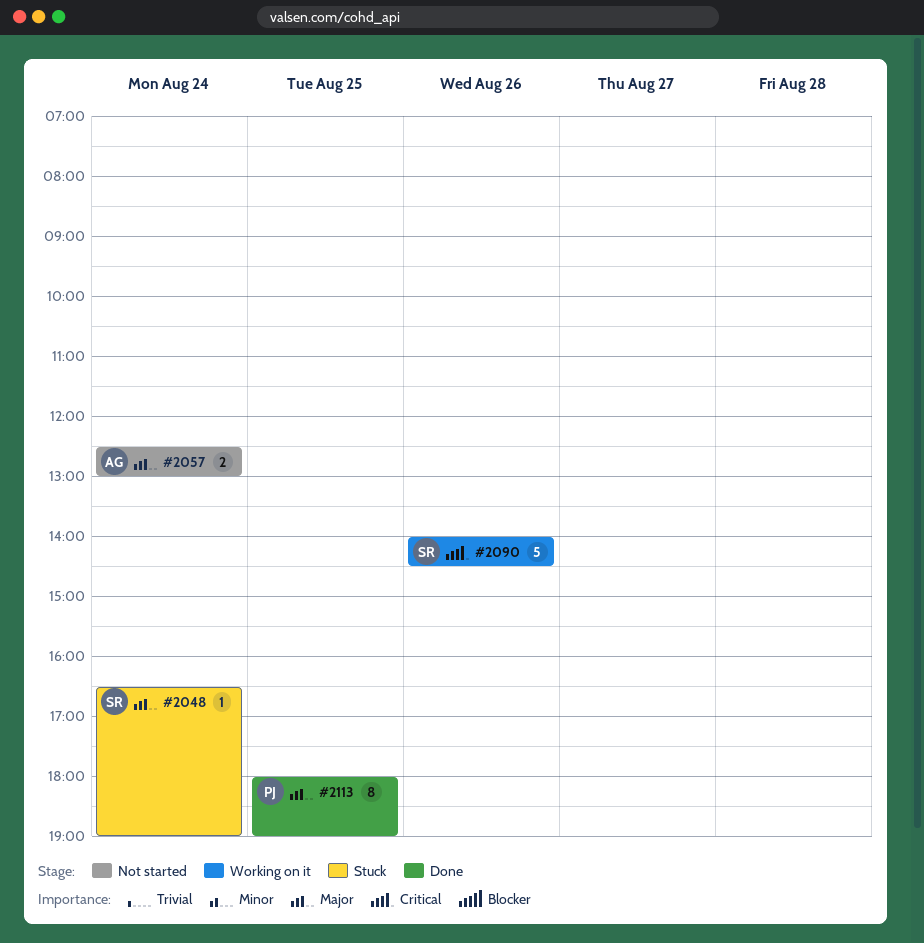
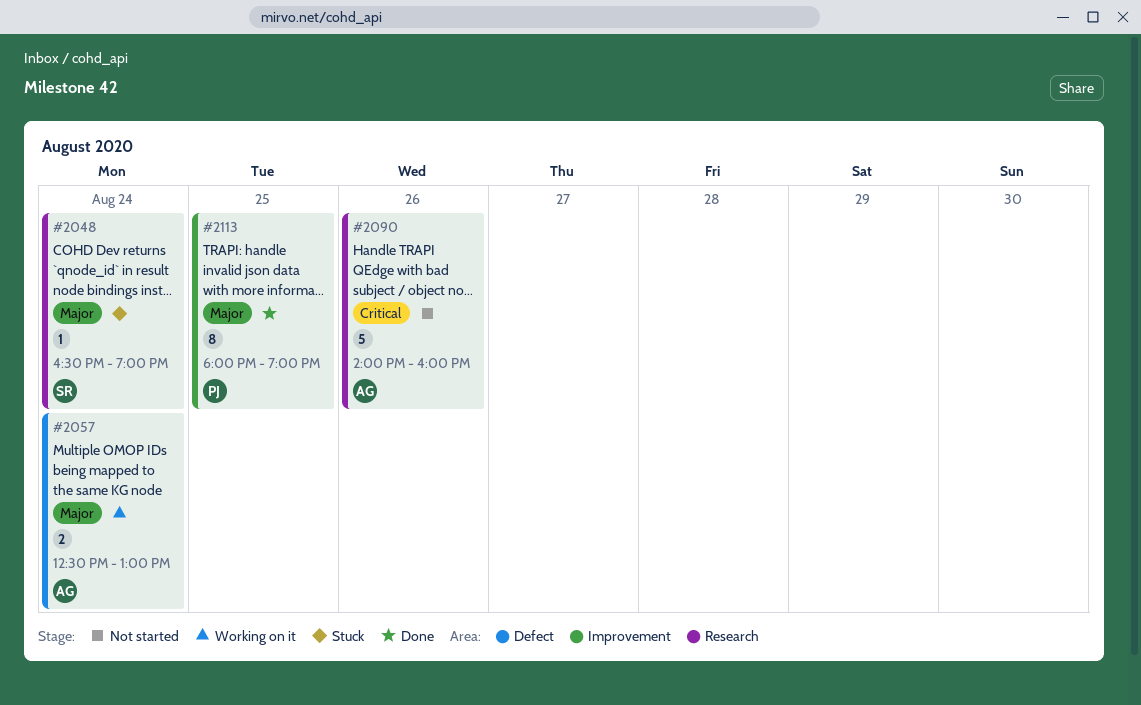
#2057, status: Not started -> Working on it
#2090, status: Working on it -> Not started
#2090, owner: SR -> AG
#2090, ends: 14:30 -> 16:00

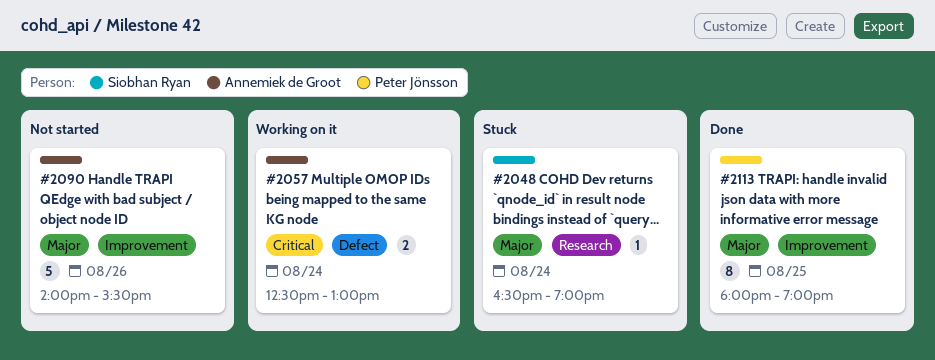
#2057, priority: Major -> Critical
#2090, priority: Critical -> Major
#2090, label: Research -> Improvement
#2090, ends: 16:00 -> 15:30

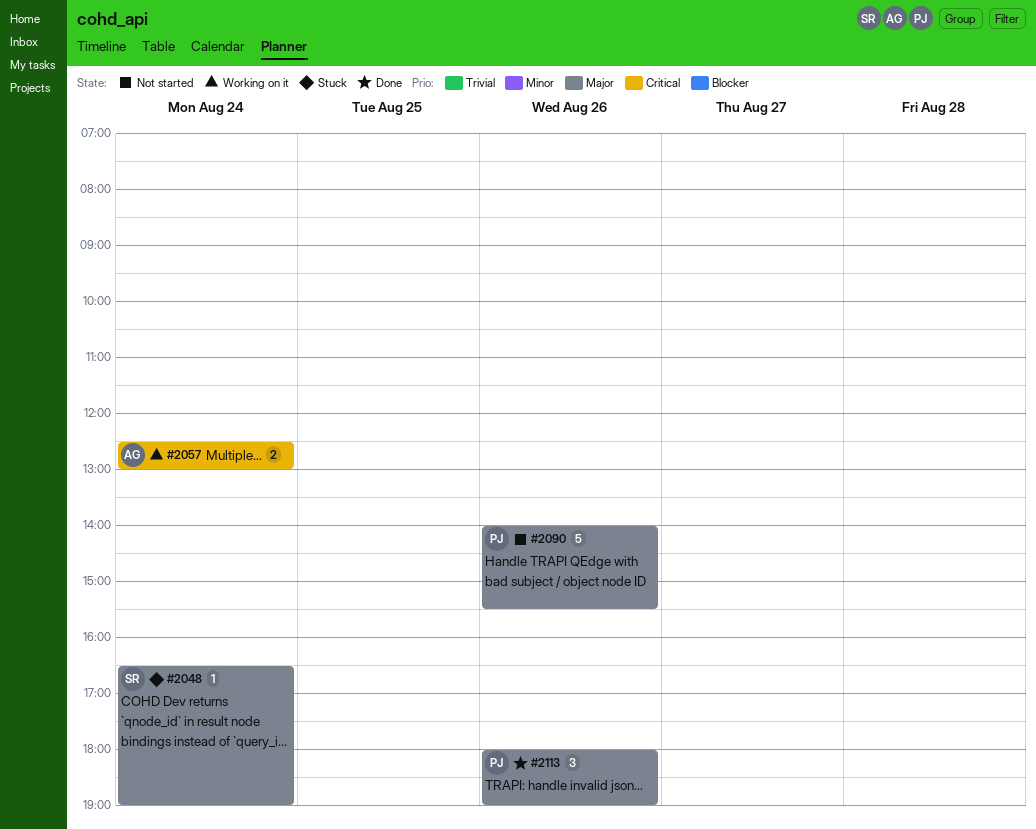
#2090, owner: Annemiek de Groot -> Peter Jönsson
#2113, estimate: 8 -> 3
#2113, day: Aug 25 -> Aug 26

